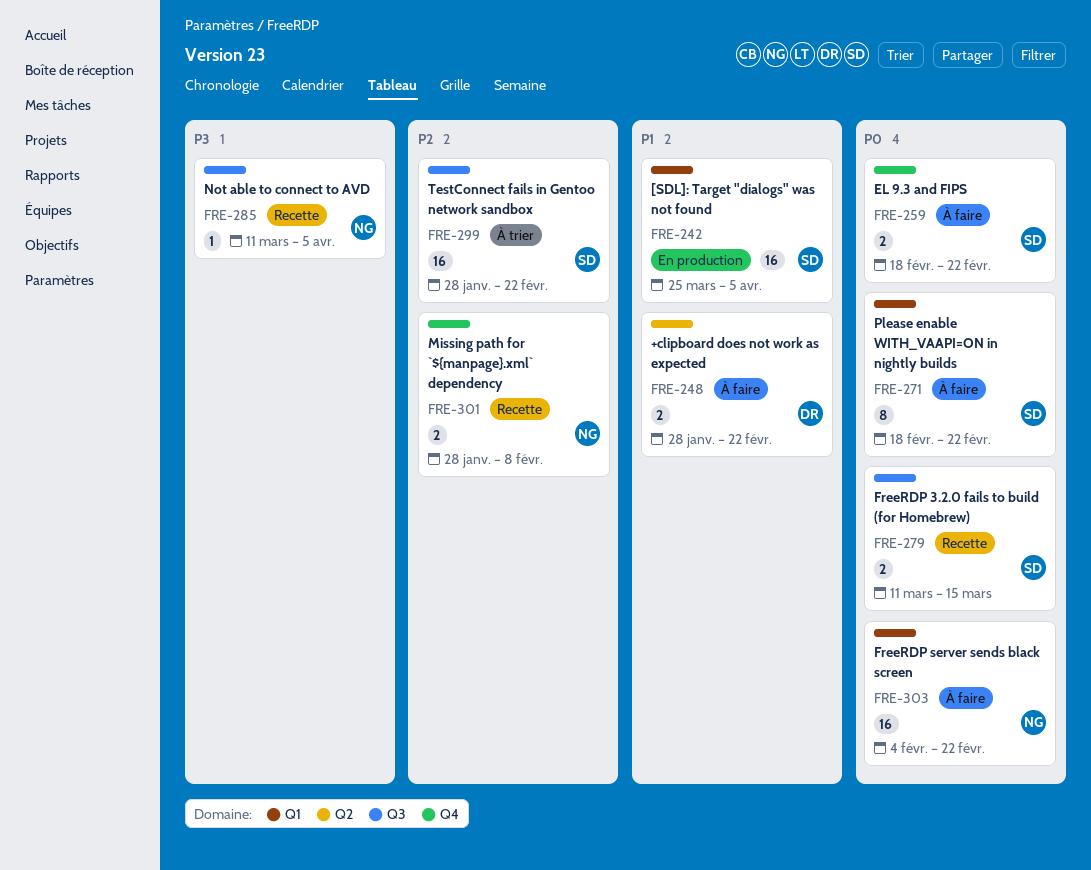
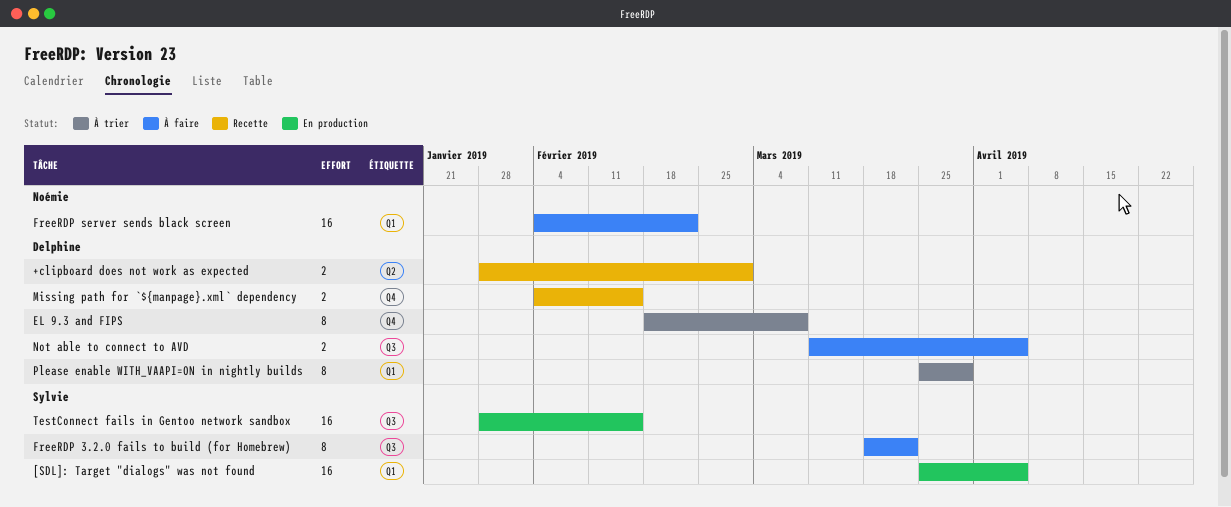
+clipboard does not work as expected, status: À faire -> Recette
+clipboard does not work as expected, due: Feb 22 -> Mar 1
EL 9.3 and FIPS, status: À faire -> À trier
EL 9.3 and FIPS, owner: Sylvie -> Delphine
EL 9.3 and FIPS, estimate: 2 -> 8
EL 9.3 and FIPS, due: Feb 22 -> Mar 8
FreeRDP 3.2.0 fails to build (for Homebrew), status: Recette -> À faire
FreeRDP 3.2.0 fails to build (for Homebrew), estimate: 2 -> 8
FreeRDP 3.2.0 fails to build (for Homebrew), start: Mar 11 -> Mar 18
FreeRDP 3.2.0 fails to build (for Homebrew), due: Mar 15 -> Mar 22
Missing path for `${manpage}.xml` dependency, owner: Noémie -> Delphine
Missing path for `${manpage}.xml` dependency, start: Jan 28 -> Feb 4
Missing path for `${manpage}.xml` dependency, due: Feb 8 -> Feb 15
Not able to connect to AVD, status: Recette -> À faire
Not able to connect to AVD, owner: Noémie -> Delphine
Not able to connect to AVD, estimate: 1 -> 2
Please enable WITH_VAAPI=ON in nightly builds, status: À faire -> À trier
Please enable WITH_VAAPI=ON in nightly builds, owner: Sylvie -> Delphine
Please enable WITH_VAAPI=ON in nightly builds, start: Feb 18 -> Mar 25
Please enable WITH_VAAPI=ON in nightly builds, due: Feb 22 -> Mar 29
TestConnect fails in Gentoo network sandbox, status: À trier -> En production
TestConnect fails in Gentoo network sandbox, due: Feb 22 -> Feb 15

